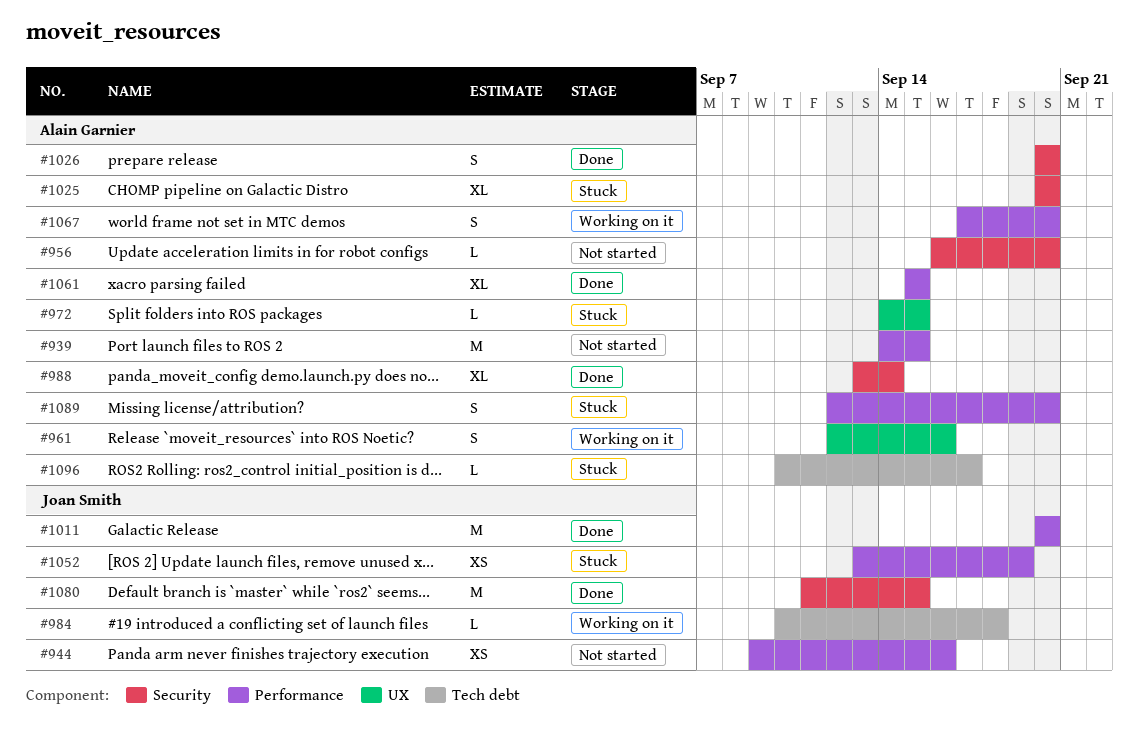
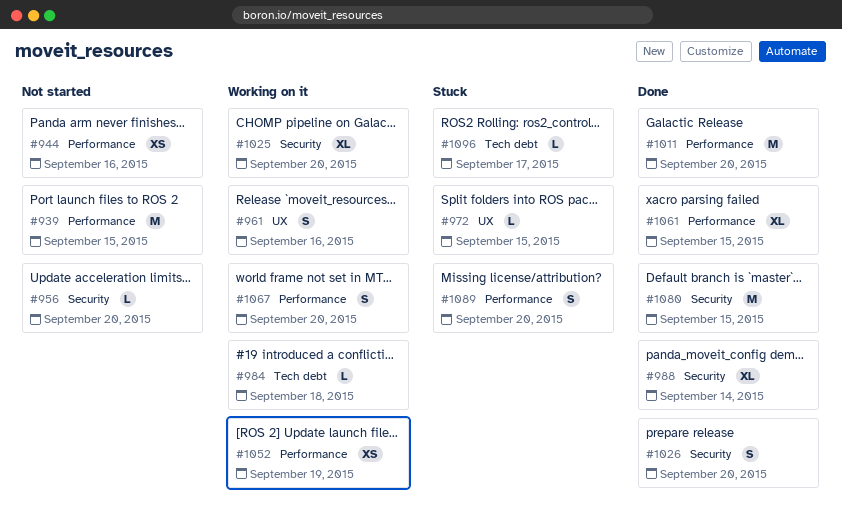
#1025, status: Stuck -> Working on it
#1052, status: Stuck -> Working on it

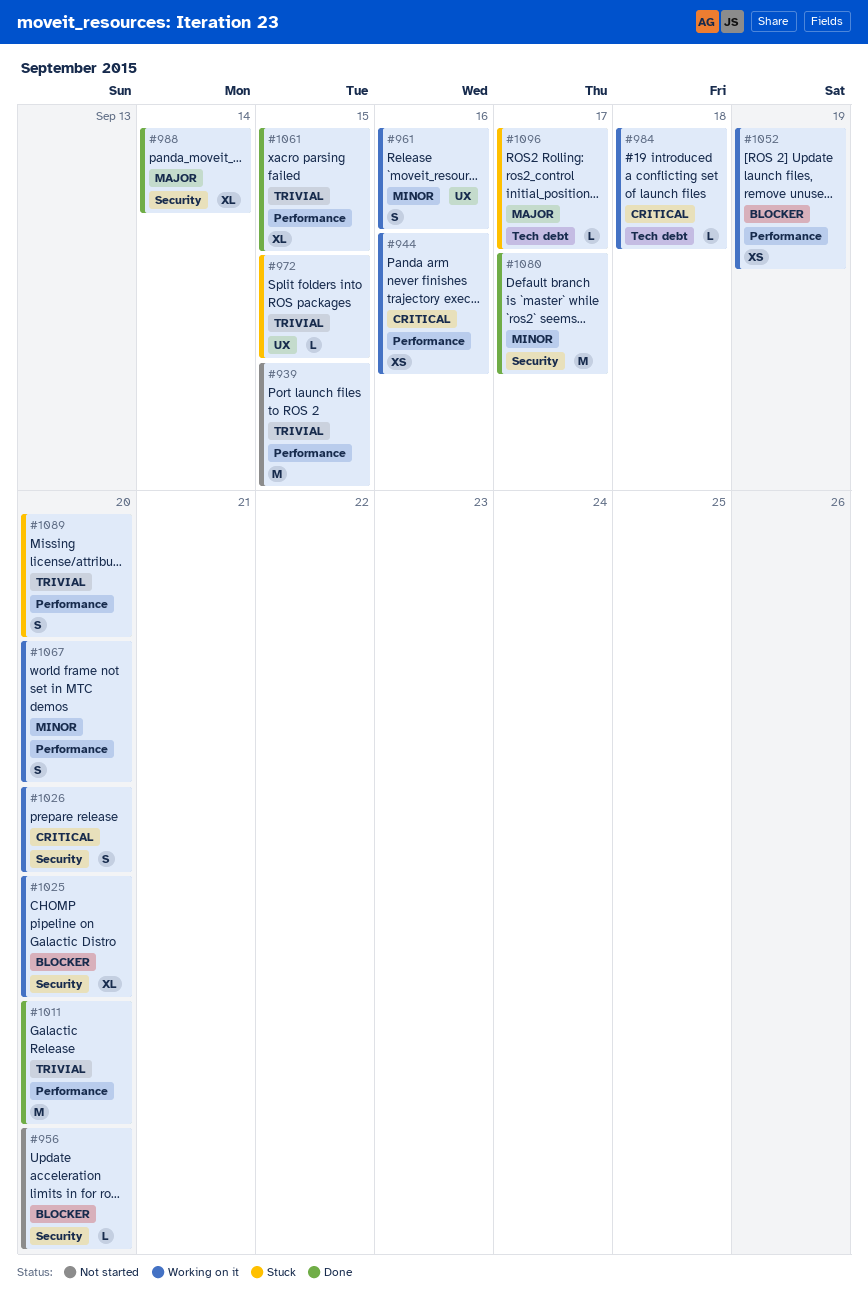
#944, status: Not started -> Working on it
#1026, status: Done -> Working on it
#1080, due: Sep 15 -> Sep 17

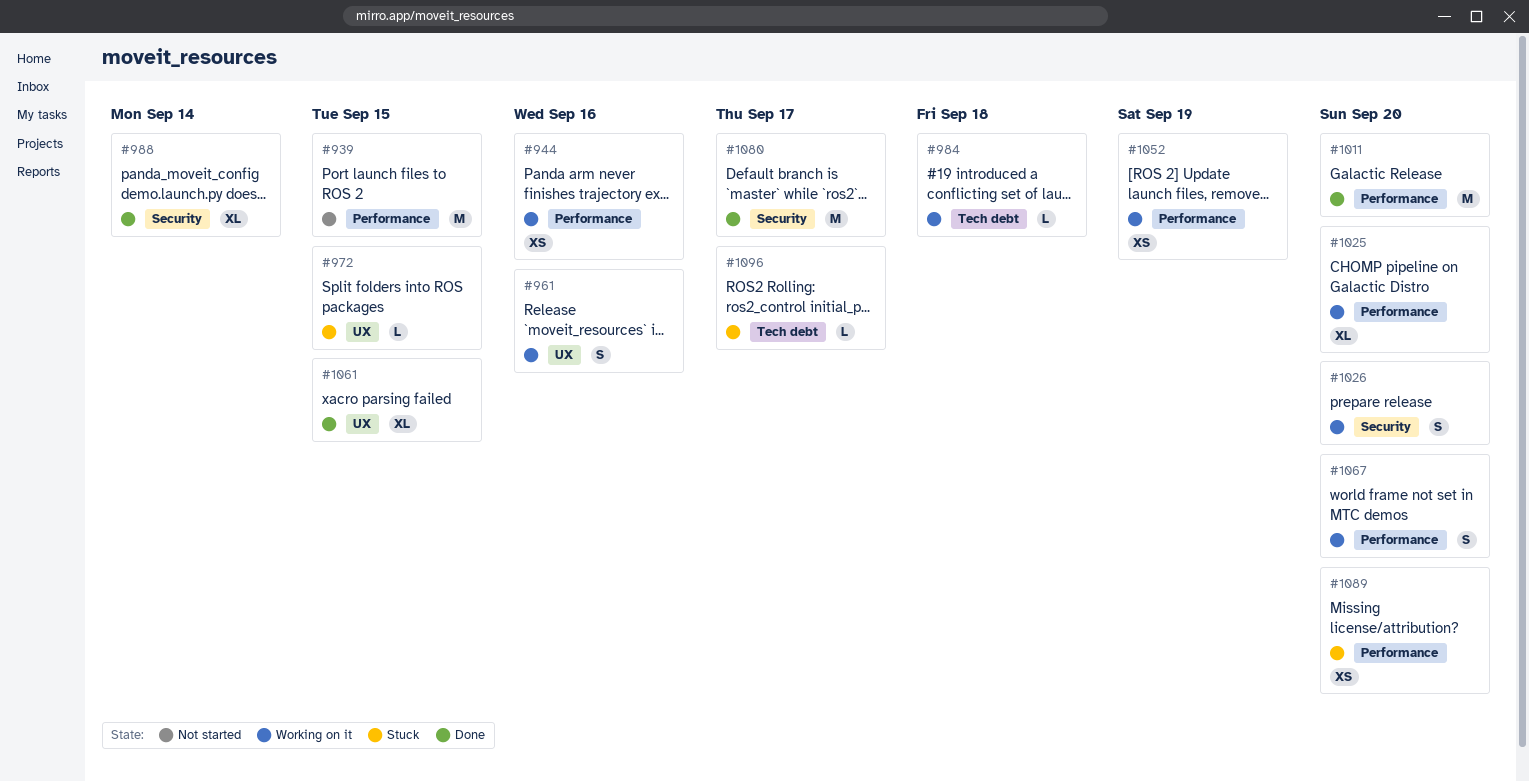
#956: present -> none
#1025, label: Security -> Performance
#1061, label: Performance -> UX
#1089, estimate: S -> XS

